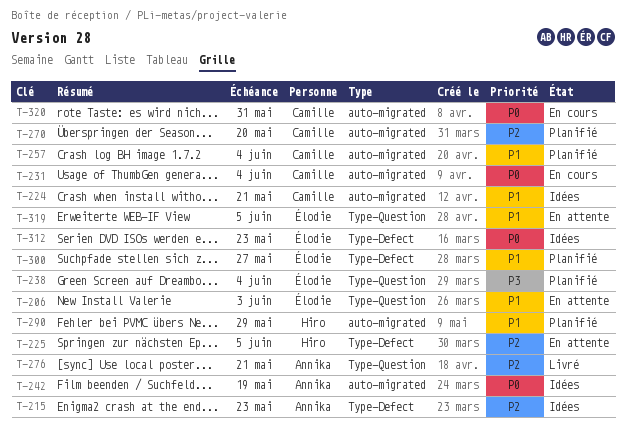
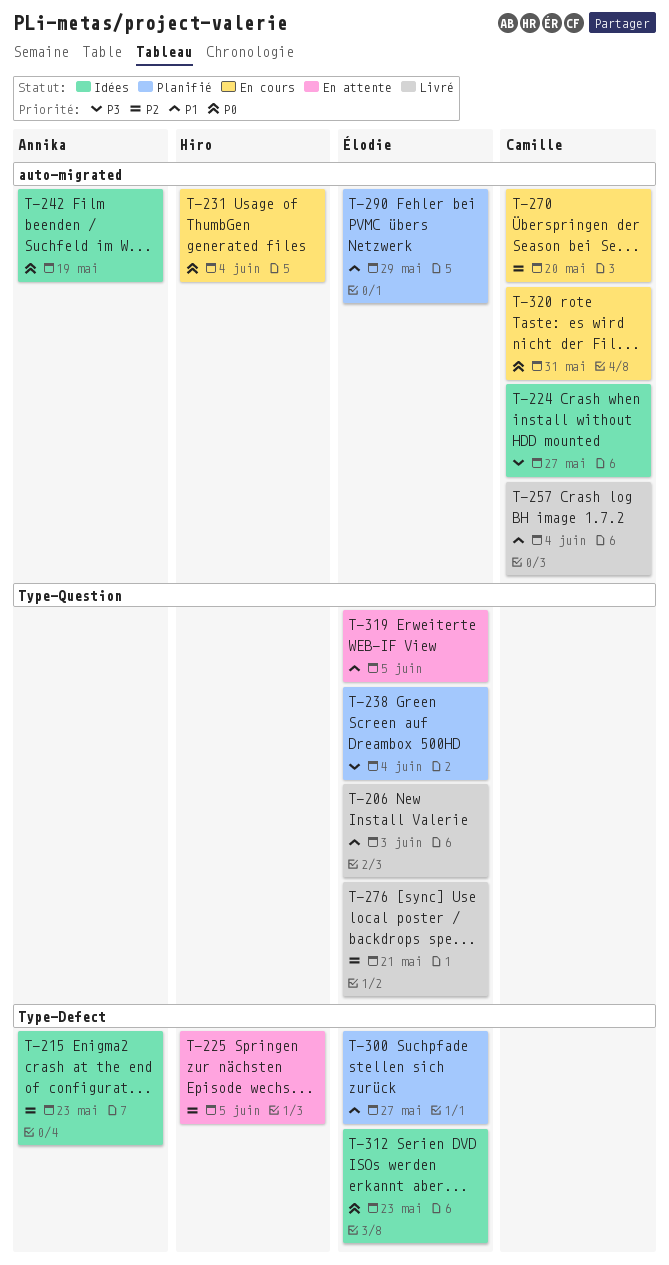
T-206, status: En attente -> Livré
T-224, priority: P1 -> P3
T-224, due: May 21 -> May 27
T-231, owner: Camille -> Hiro
T-257, status: Planifié -> Livré
T-270, status: Planifié -> En cours
T-276, owner: Annika -> Élodie
T-290, owner: Hiro -> Élodie

